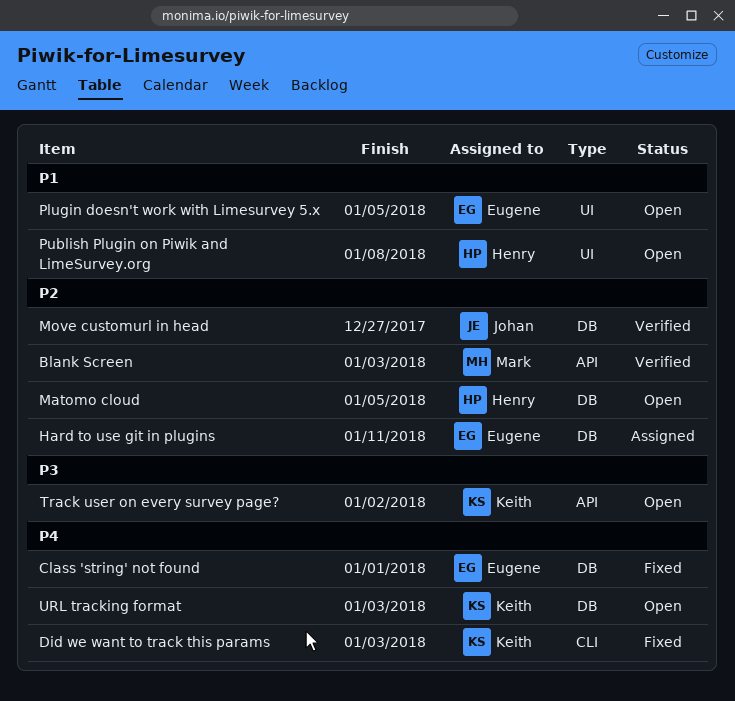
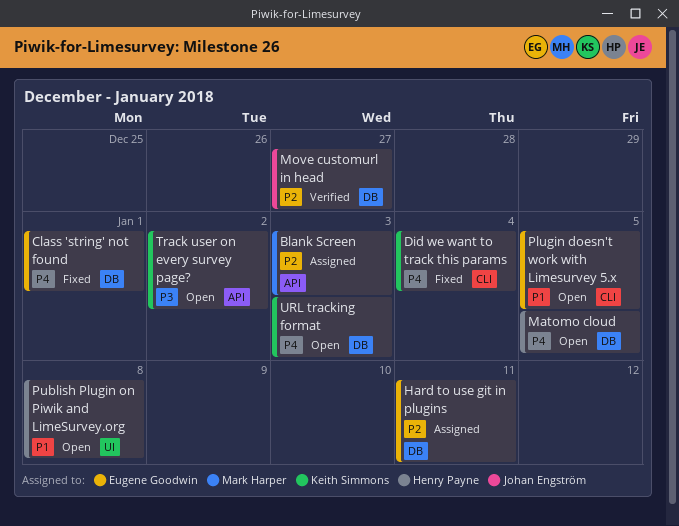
Blank Screen, status: Verified -> Assigned
Did we want to track this params, due: Jan 3 -> Jan 4
Matomo cloud, priority: P2 -> P4
Plugin doesn't work with Limesurvey 5.x, label: UI -> CLI

